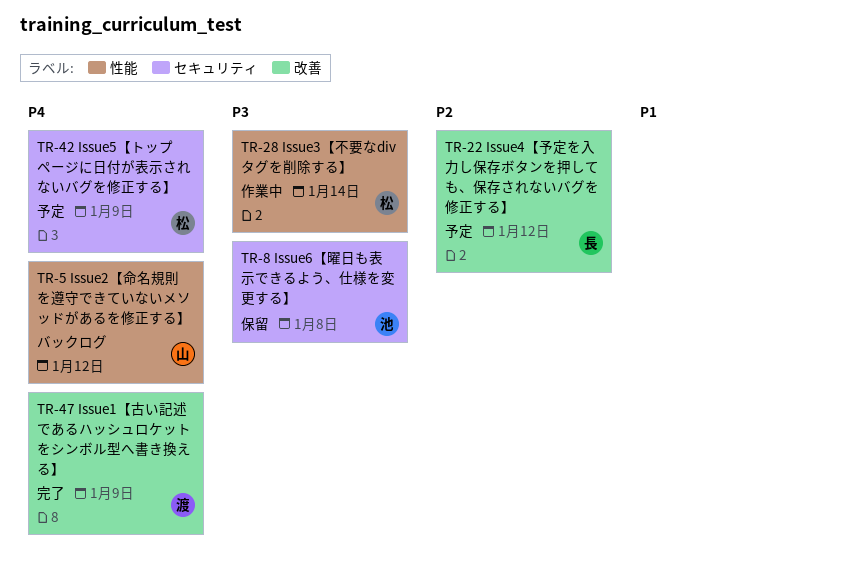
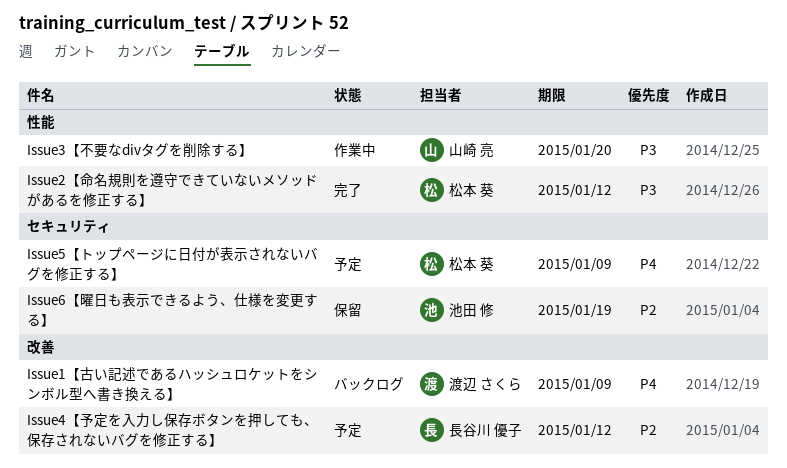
Issue1【古い記述であるハッシュロケットをシンボル型へ書き換える】, status: 完了 -> バックログ
Issue2【命名規則を遵守できていないメソッドがあるを修正する】, status: バックログ -> 完了
Issue2【命名規則を遵守できていないメソッドがあるを修正する】, owner: 山崎 亮 -> 松本 葵
Issue2【命名規則を遵守できていないメソッドがあるを修正する】, priority: P4 -> P3
Issue3【不要なdivタグを削除する】, owner: 松本 葵 -> 山崎 亮
Issue3【不要なdivタグを削除する】, due: Jan 14 -> Jan 20
Issue6【曜日も表示できるよう、仕様を変更する】, priority: P3 -> P2
Issue6【曜日も表示できるよう、仕様を変更する】, due: Jan 8 -> Jan 19

